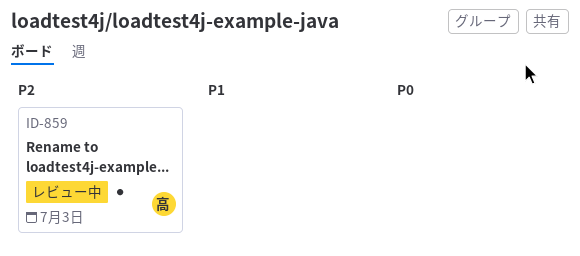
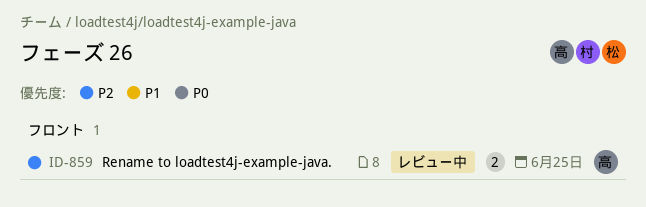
ID-859, estimate: 1 -> 2
ID-859, due: Jul 3 -> Jun 25

